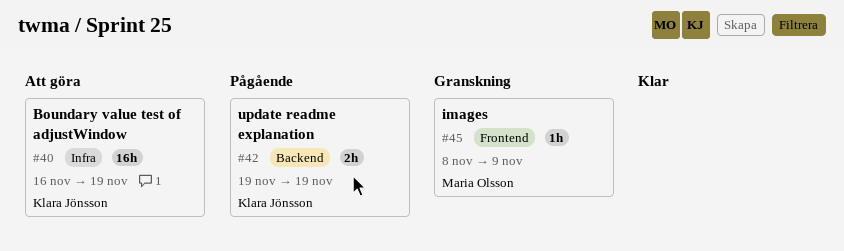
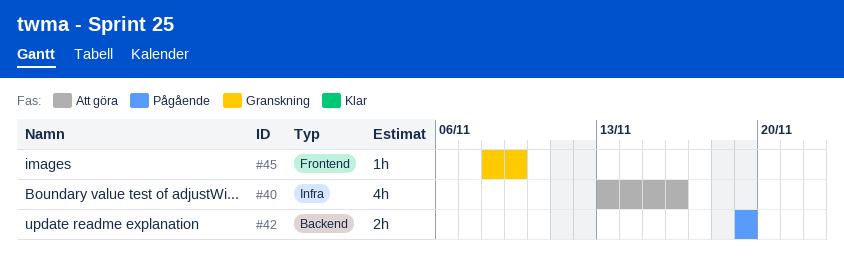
#40, estimate: 16h -> 4h
#40, start: Nov 16 -> Nov 13
#40, due: Nov 19 -> Nov 16

